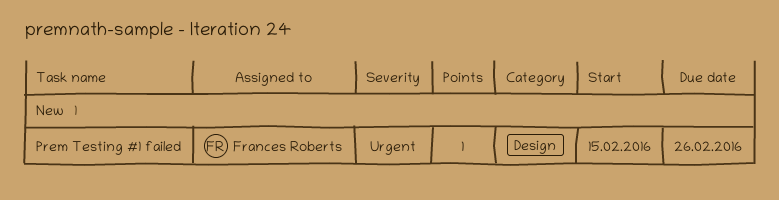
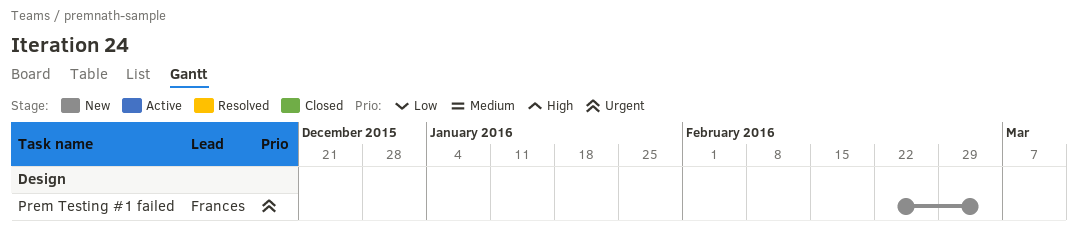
Prem Testing #1 failed, start: Feb 15 -> Feb 22
Prem Testing #1 failed, due: Feb 26 -> Mar 4

